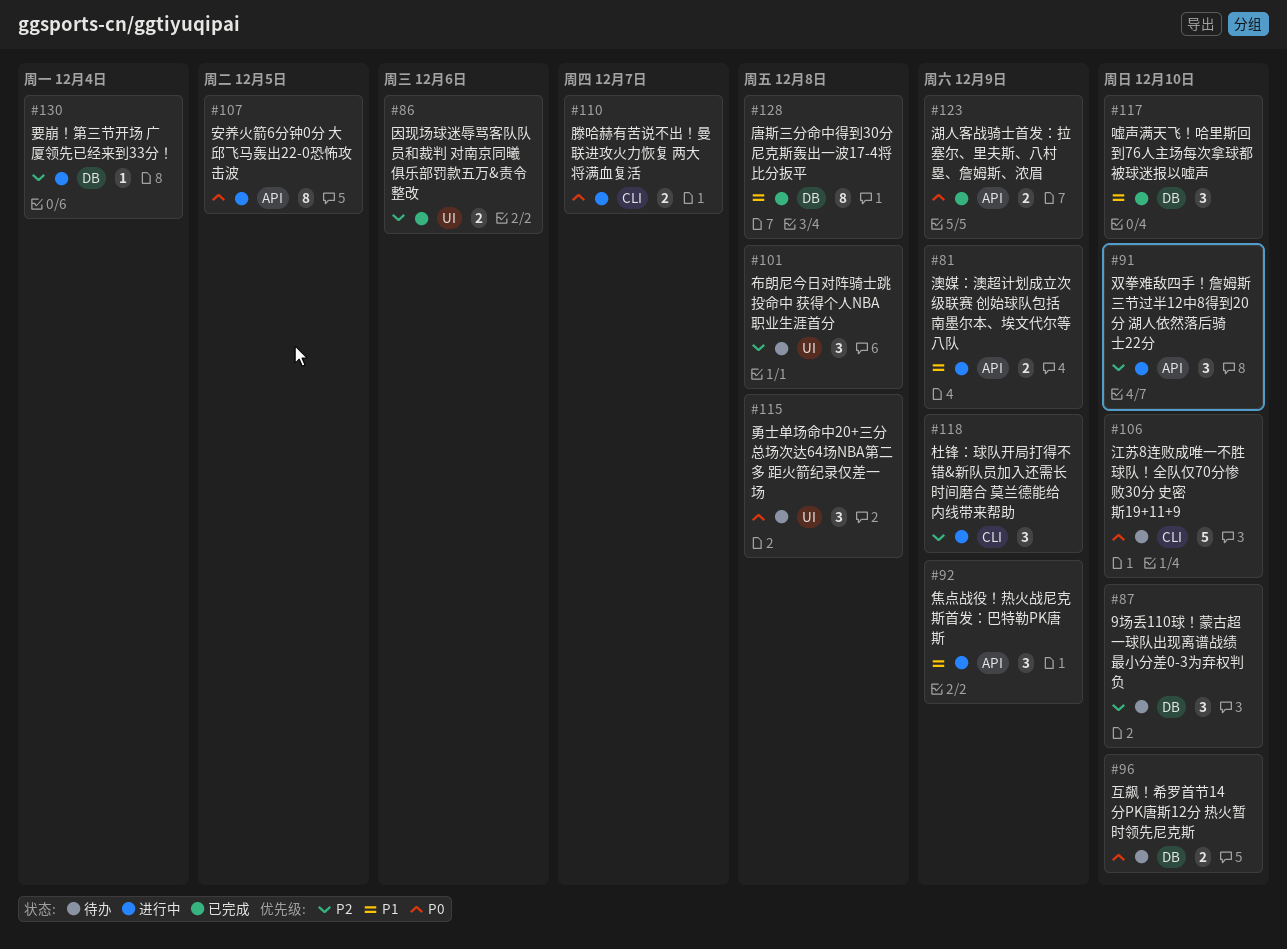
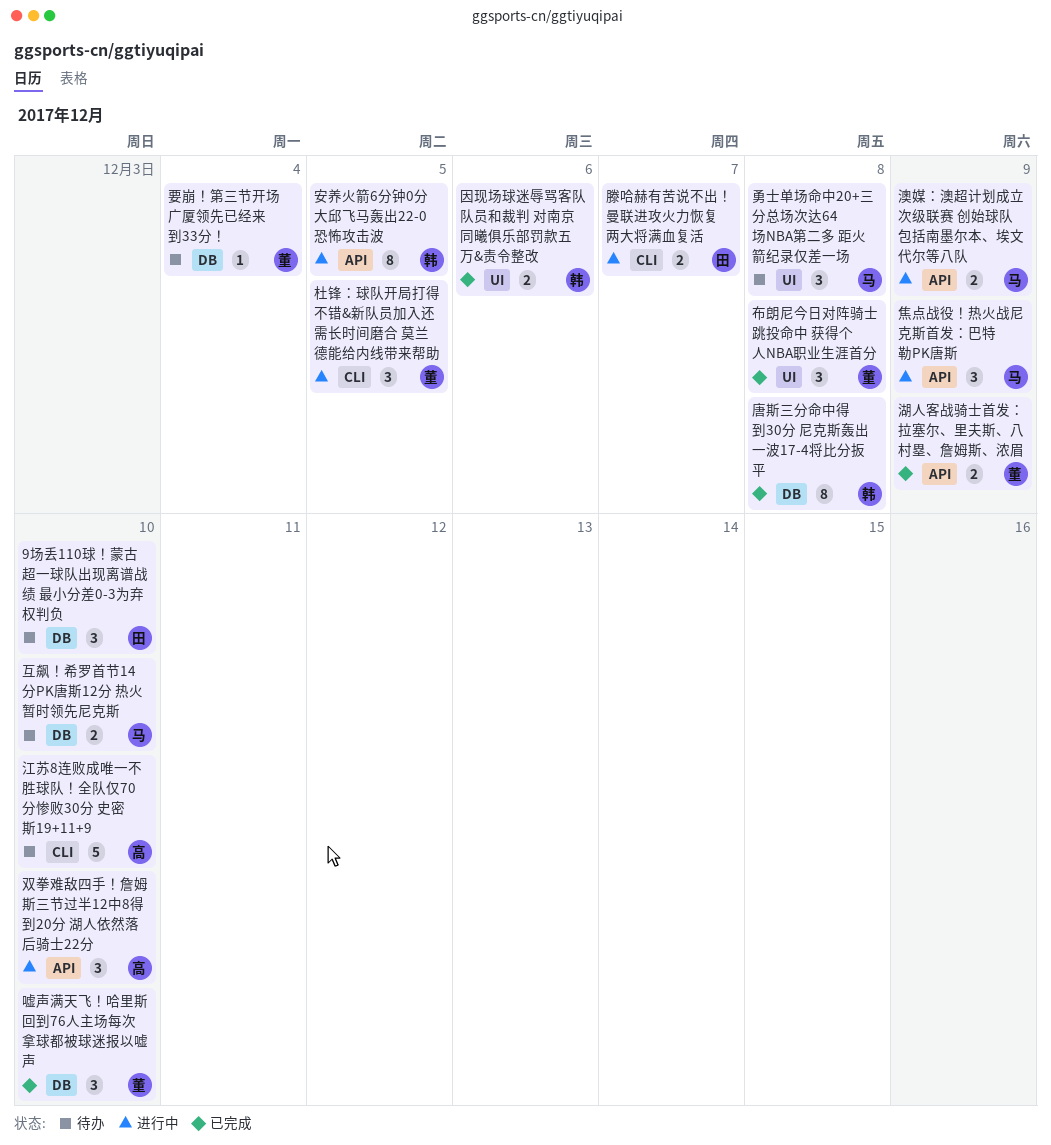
布朗尼今日对阵骑士跳投命中 获得个人NBA职业生涯首分, status: 待办 -> 已完成
杜锋：球队开局打得不错&新队员加入还需长时间磨合 莫兰德能给内线带来帮助, due: Dec 9 -> Dec 5
要崩！第三节开场 广厦领先已经来到33分！, status: 进行中 -> 待办

